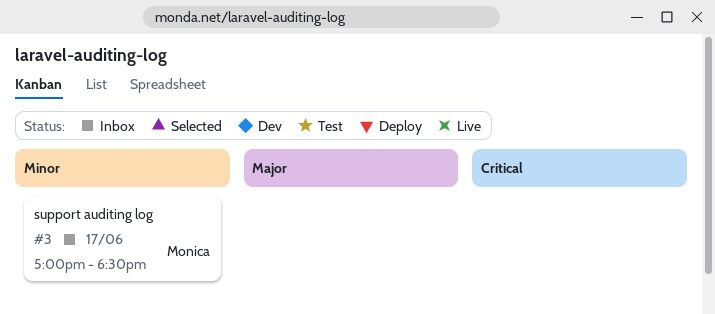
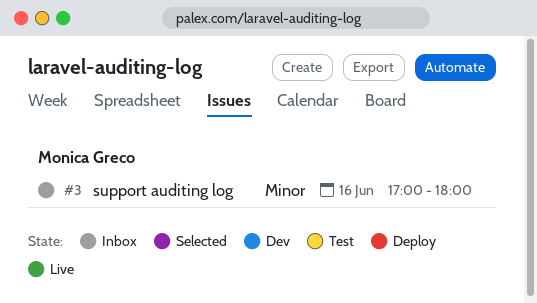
#3, day: Jun 17 -> Jun 16
#3, ends: 18:30 -> 18:00

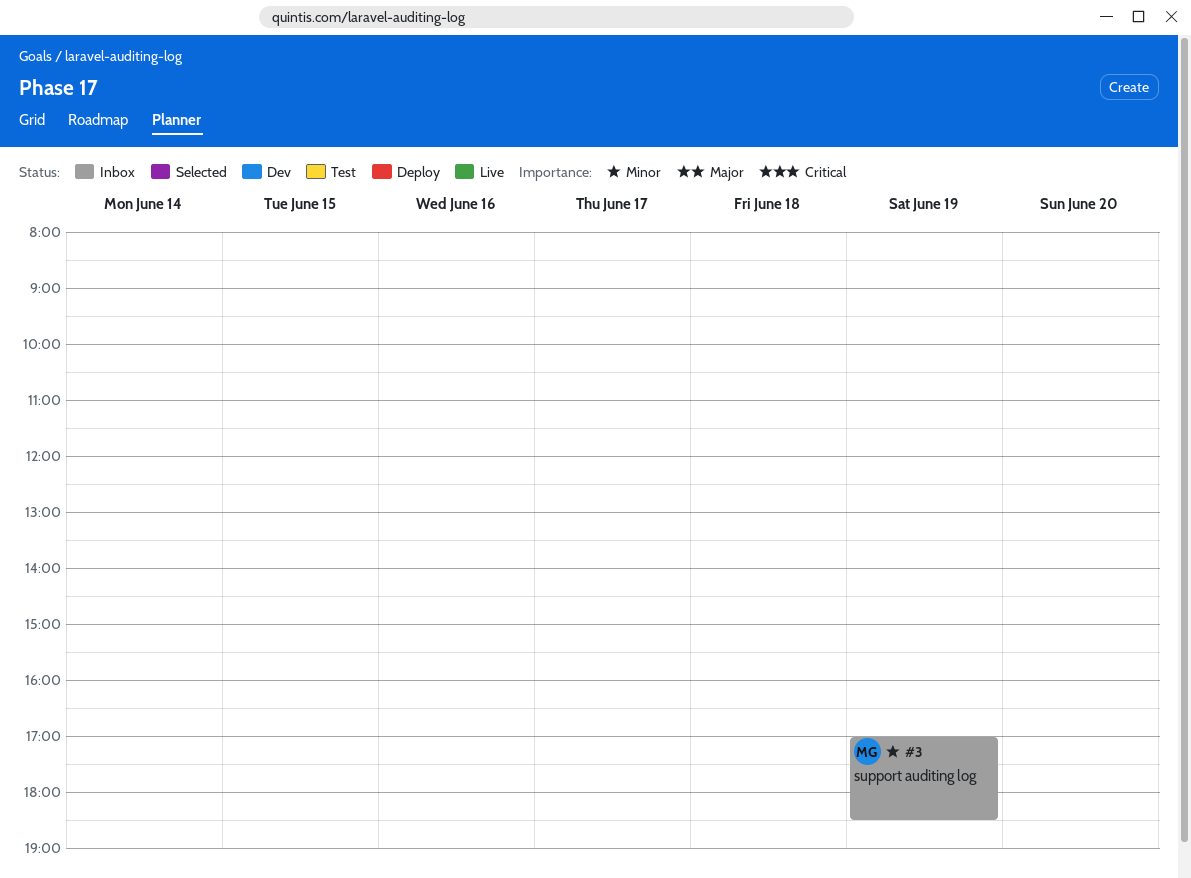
#3, day: Jun 16 -> Jun 19
#3, ends: 18:00 -> 18:30

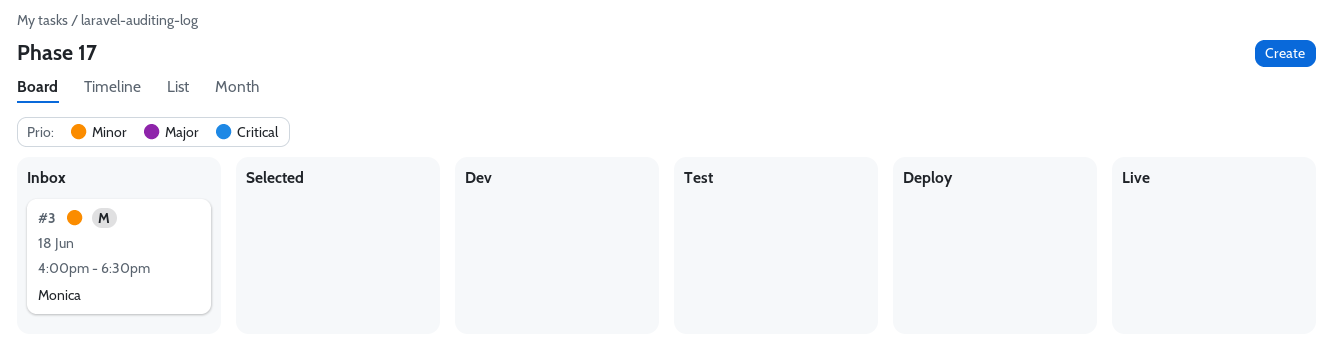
#3, day: Jun 19 -> Jun 18
#3, begins: 17:00 -> 16:00

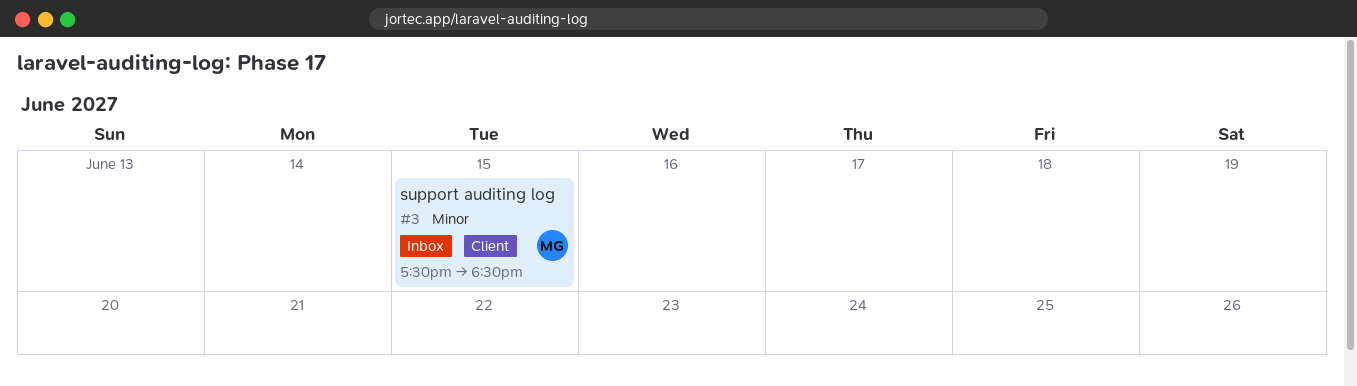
#3, day: Jun 18 -> Jun 15
#3, begins: 16:00 -> 17:30

